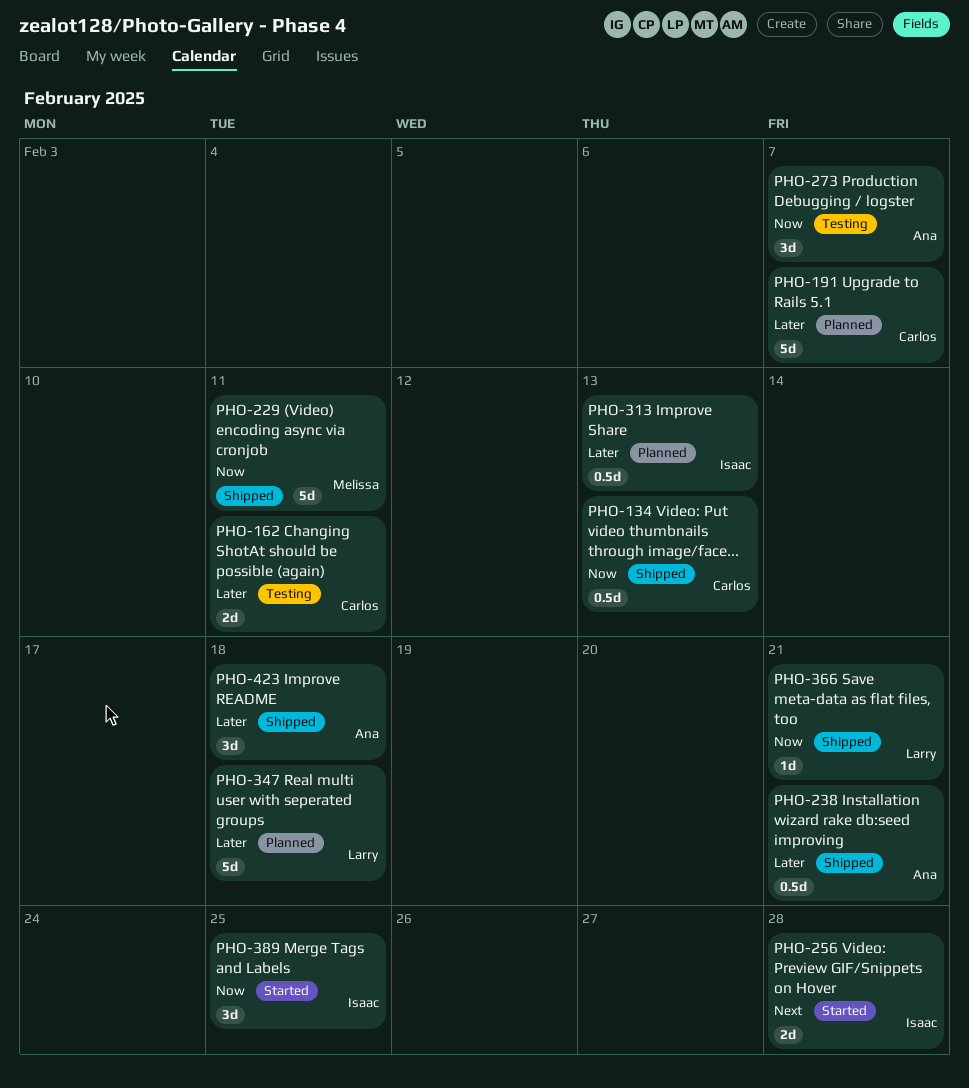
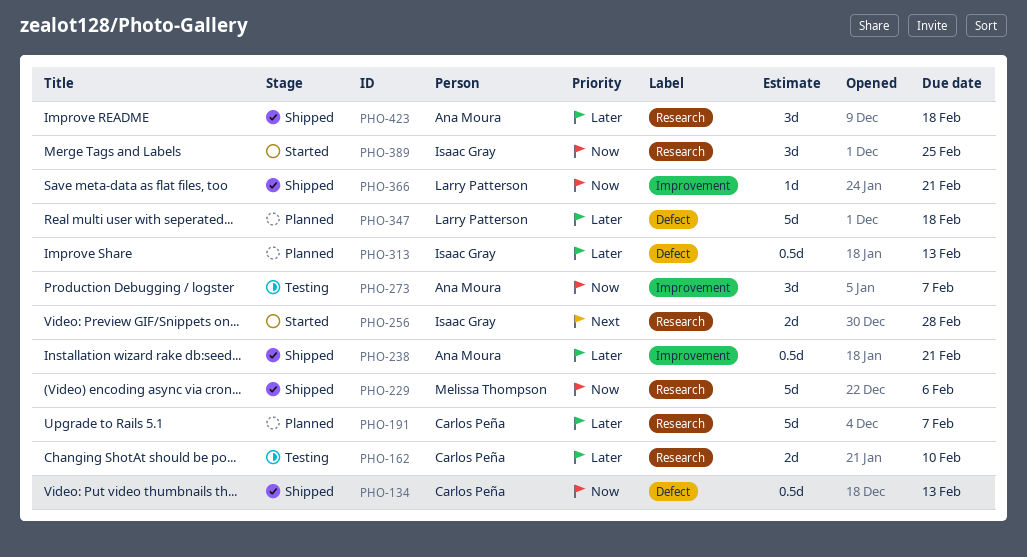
PHO-162, due: Feb 11 -> Feb 10
PHO-229, due: Feb 11 -> Feb 6

